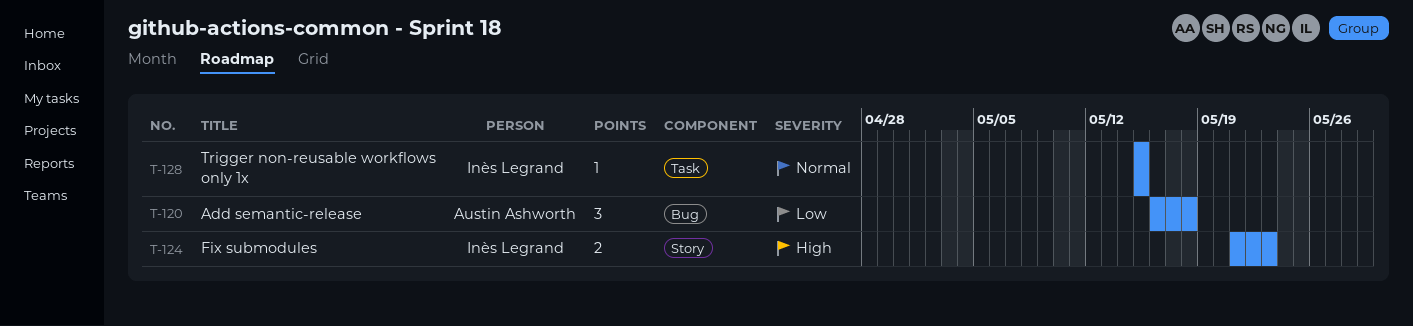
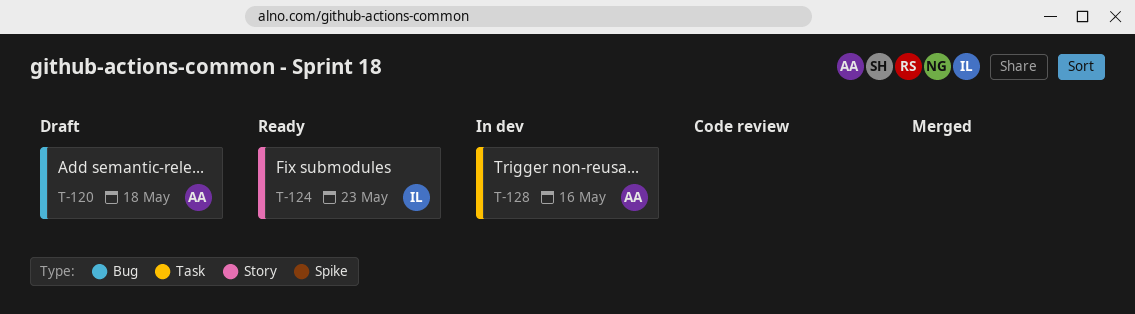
T-128, owner: Inès Legrand -> Austin Ashworth
T-128, due: May 15 -> May 16

